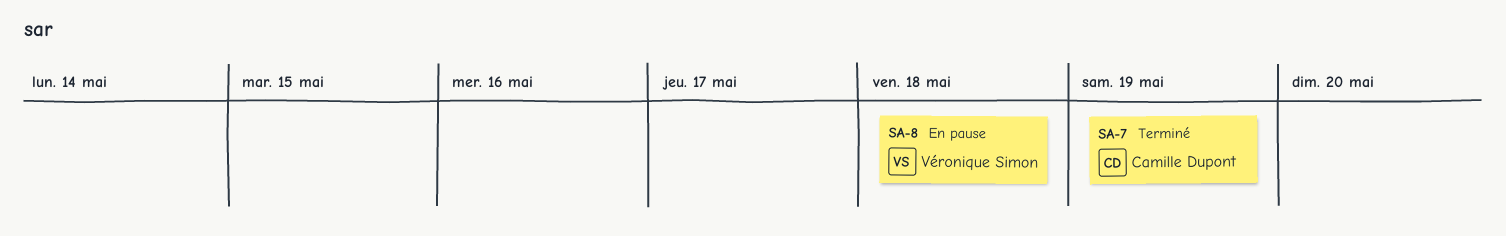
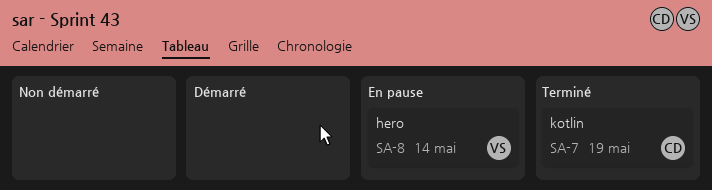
SA-8, due: May 18 -> May 14

